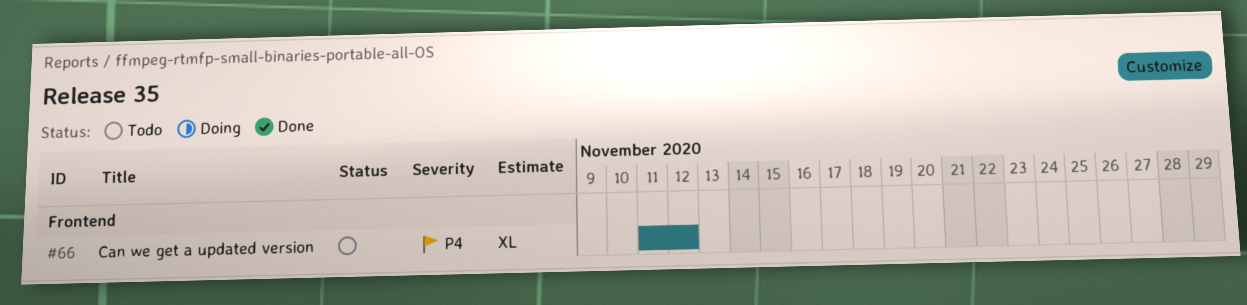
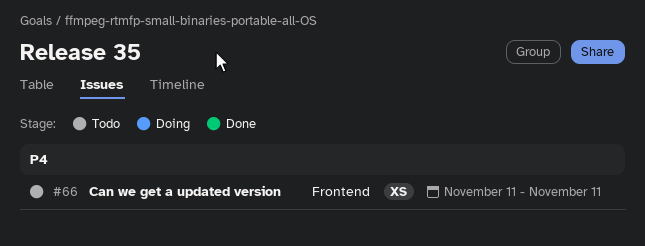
#66, estimate: XL -> XS
#66, due: Nov 12 -> Nov 11

